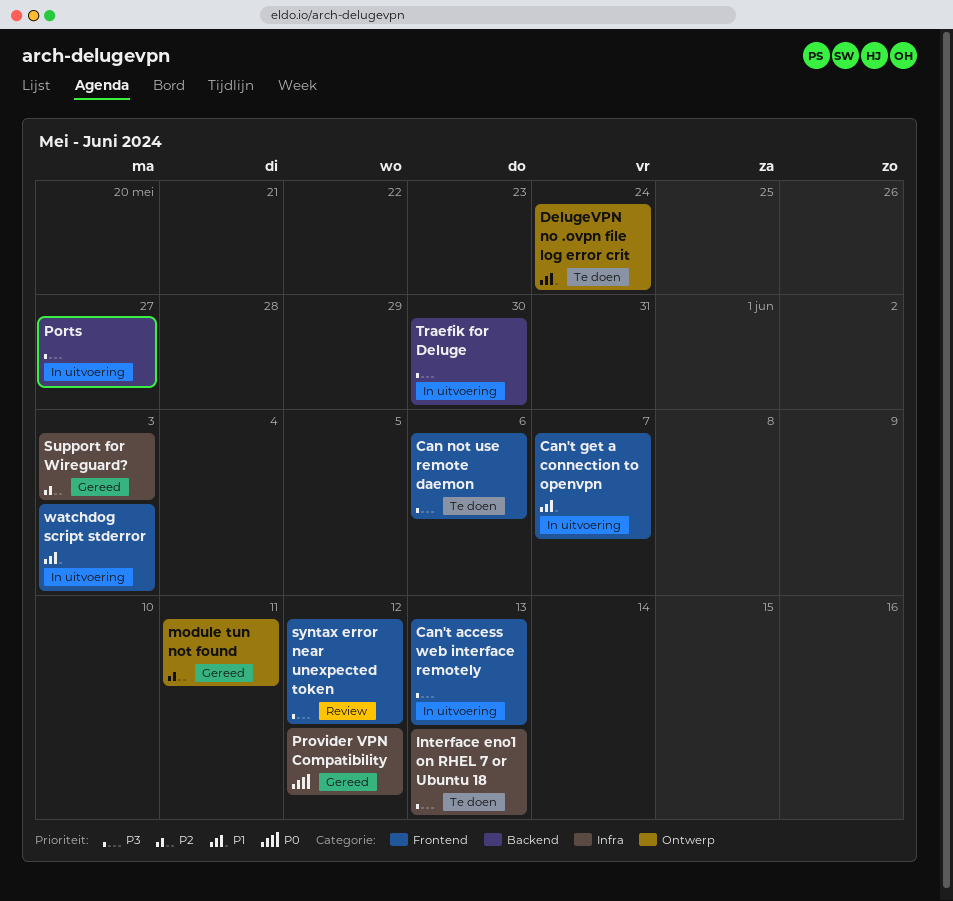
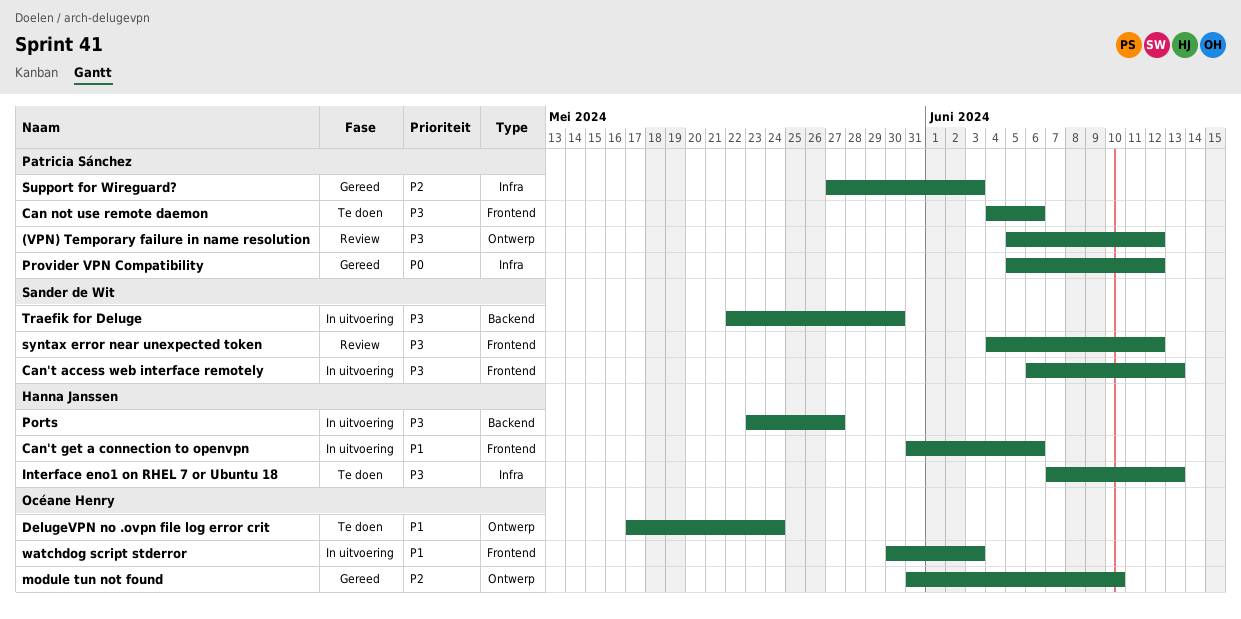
(VPN) Temporary failure in name resolution: none -> present
Can't get a connection to openvpn, due: Jun 7 -> Jun 6
module tun not found, due: Jun 11 -> Jun 10

